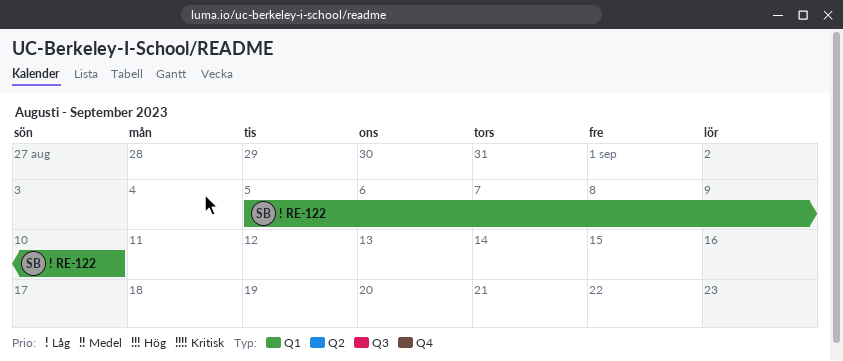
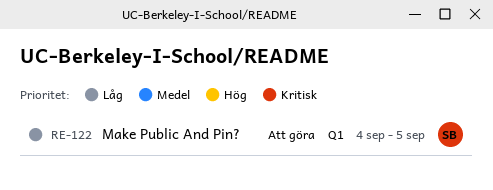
RE-122, start: Sep 5 -> Sep 4
RE-122, due: Sep 10 -> Sep 5

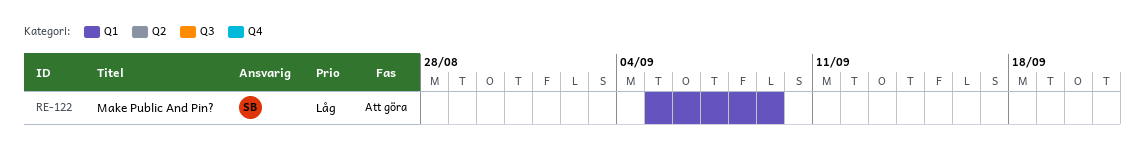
RE-122, start: Sep 4 -> Sep 5
RE-122, due: Sep 5 -> Sep 9

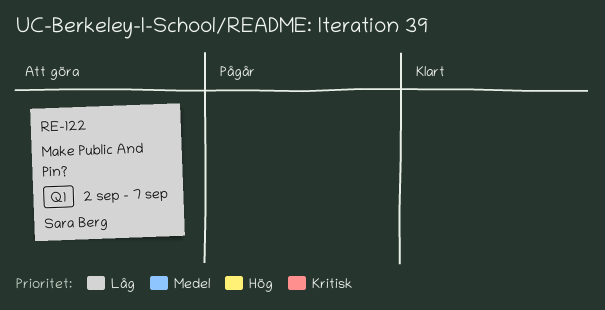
RE-122, start: Sep 5 -> Sep 2
RE-122, due: Sep 9 -> Sep 7

